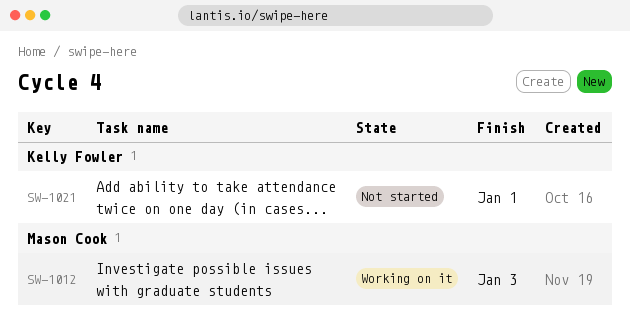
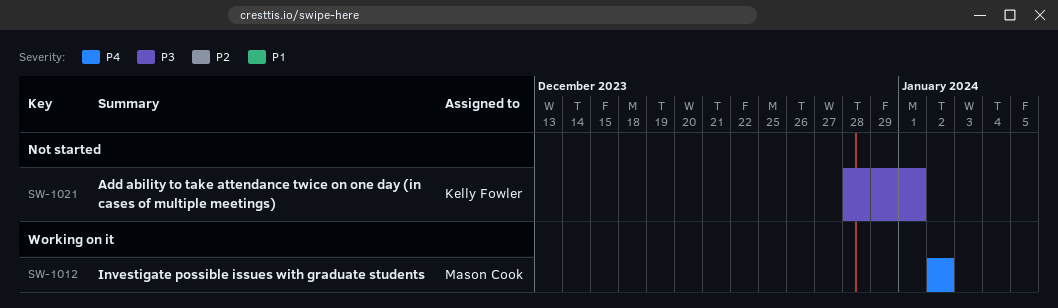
SW-1012, due: Jan 3 -> Jan 2

